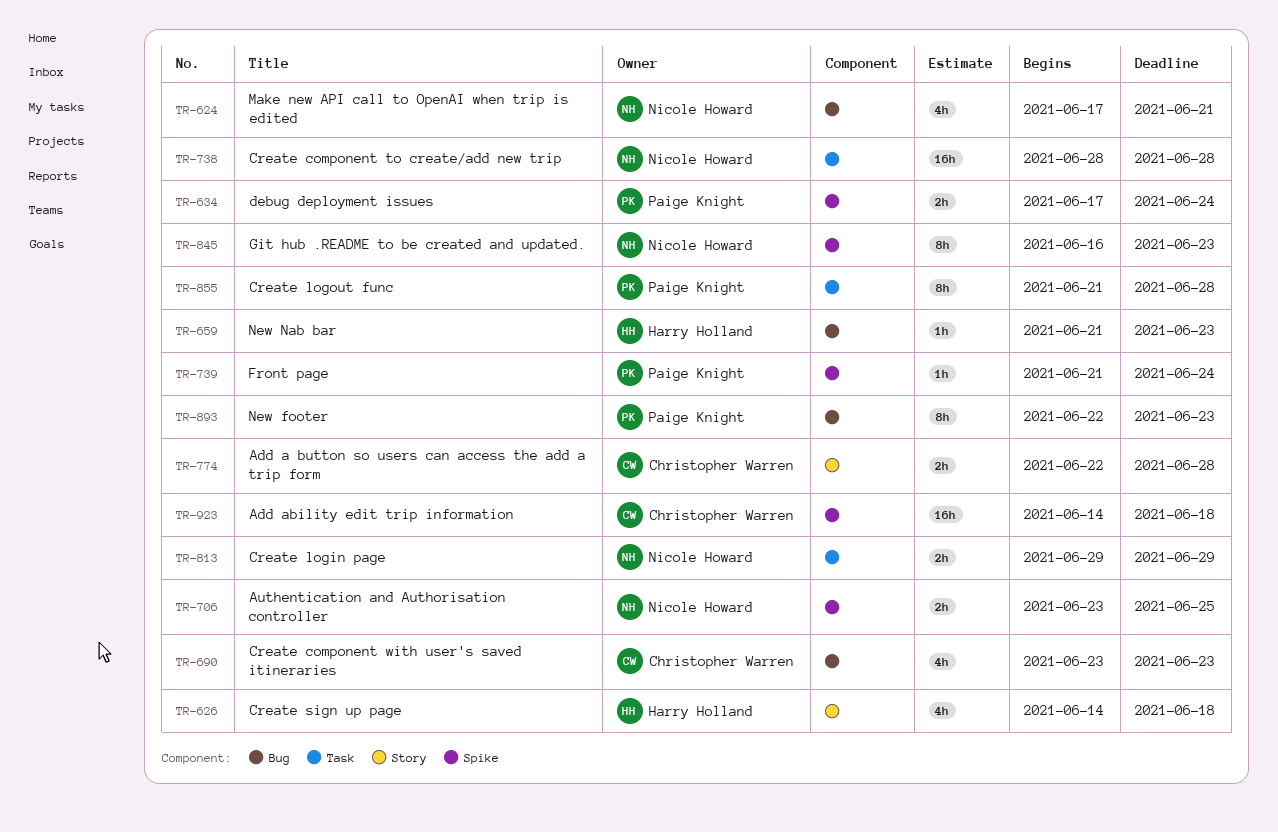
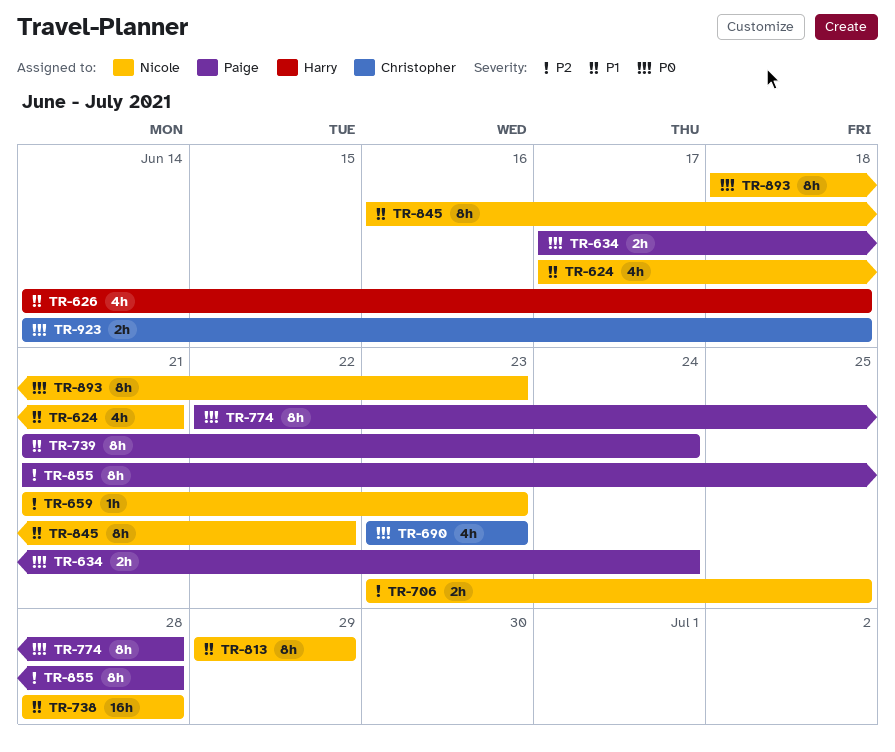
TR-659, owner: Harry Holland -> Nicole Howard
TR-739, estimate: 1h -> 8h
TR-774, owner: Christopher Warren -> Paige Knight
TR-774, estimate: 2h -> 8h
TR-813, estimate: 2h -> 8h
TR-845, due: Jun 23 -> Jun 22
TR-893, owner: Paige Knight -> Nicole Howard
TR-893, start: Jun 22 -> Jun 18
TR-923, estimate: 16h -> 2h

